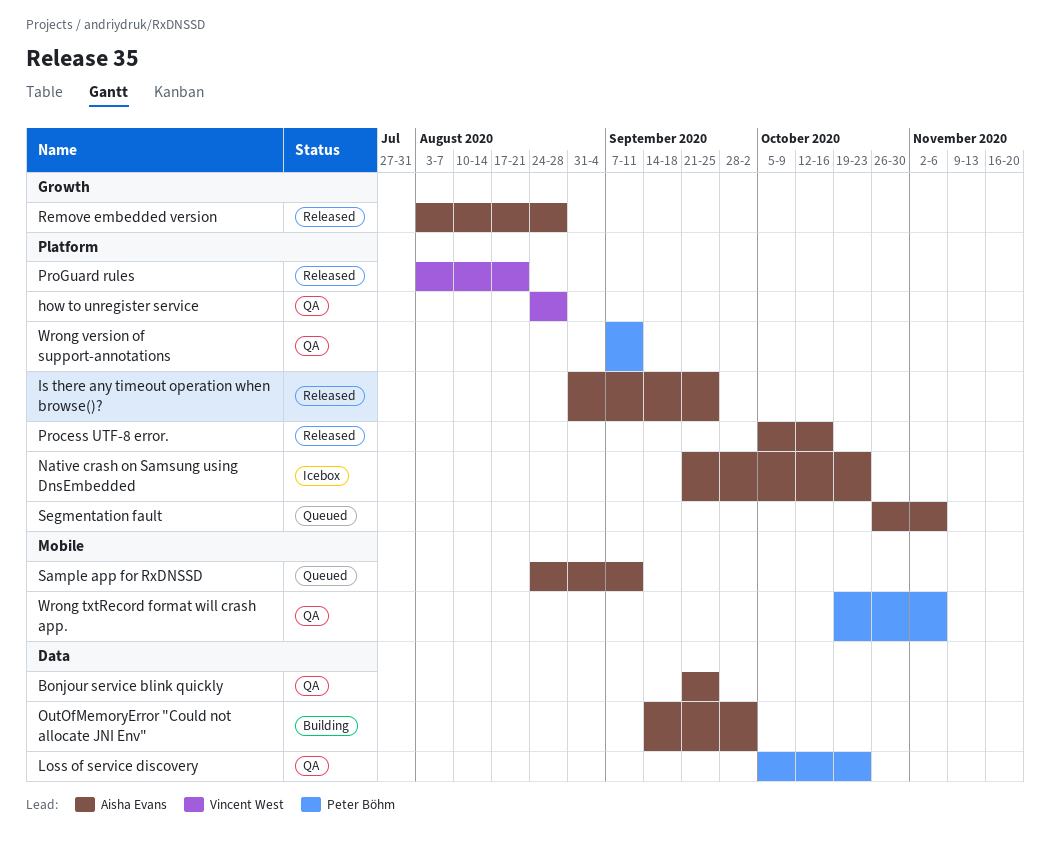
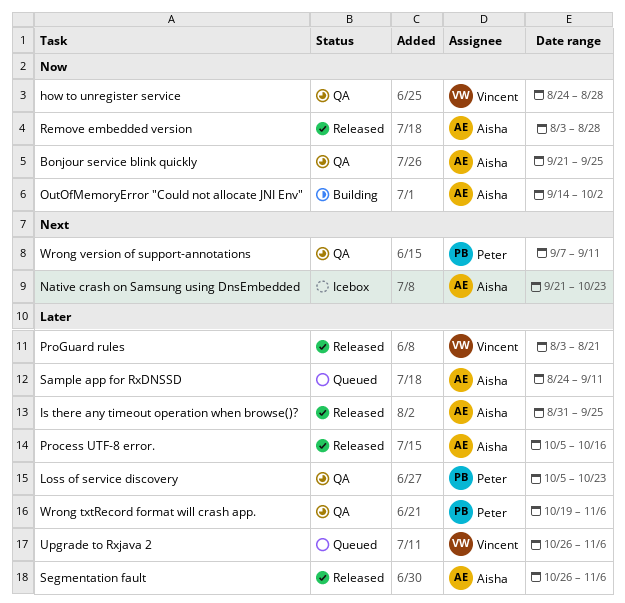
Segmentation fault, status: Queued -> Released
Upgrade to Rxjava 2: none -> present

